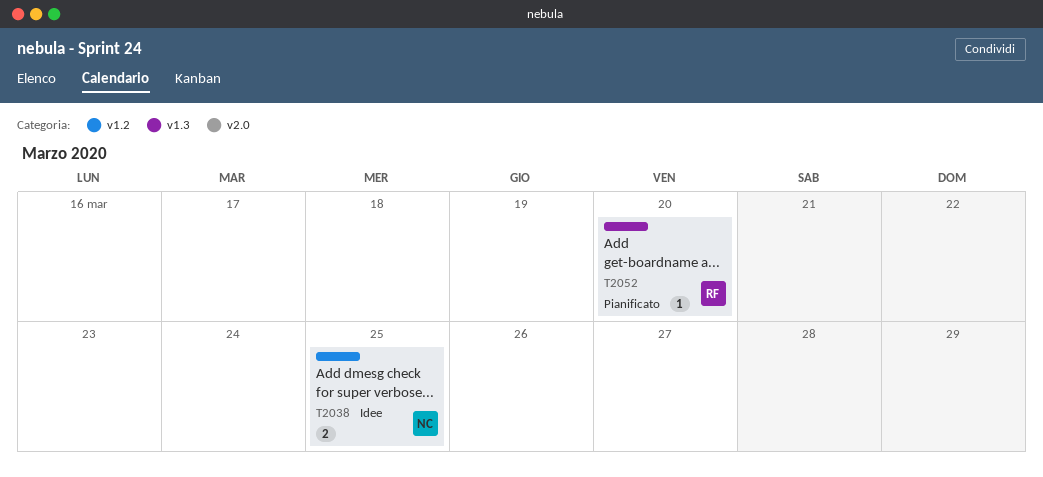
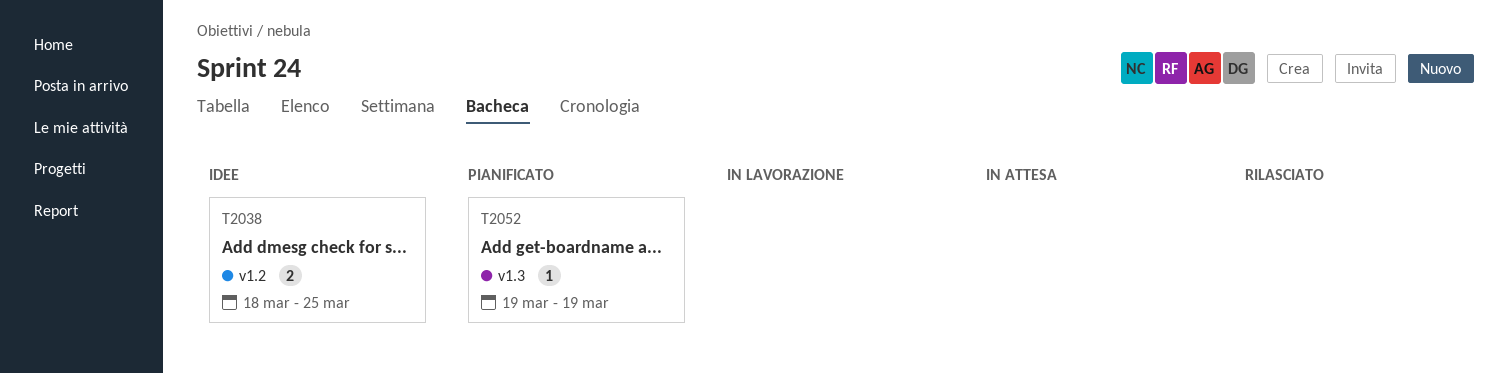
T2052, due: Mar 20 -> Mar 19

